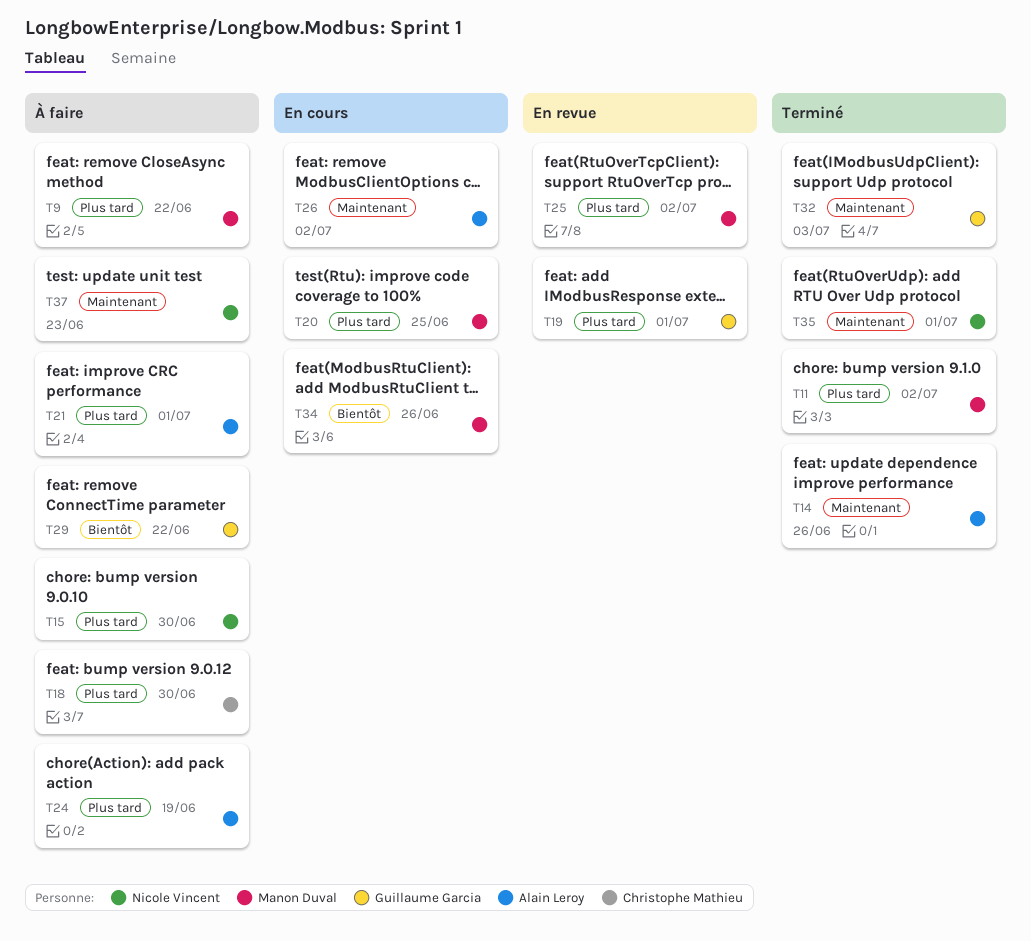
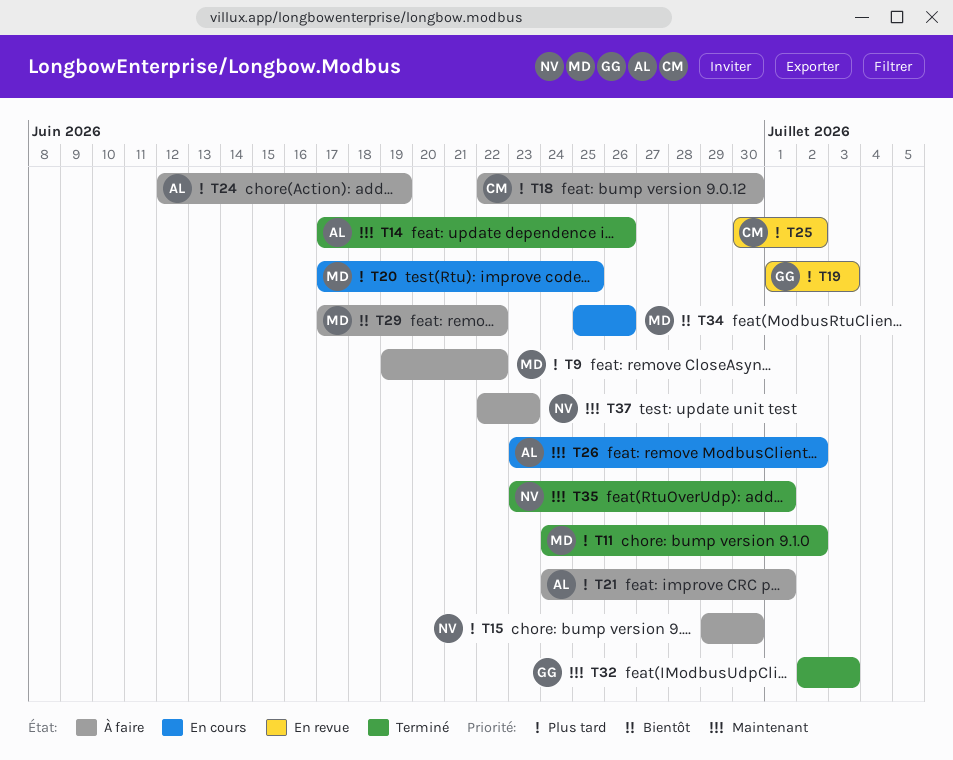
T19, due: Jul 1 -> Jul 3
T25, owner: Manon Duval -> Christophe Mathieu
T29, owner: Guillaume Garcia -> Manon Duval

